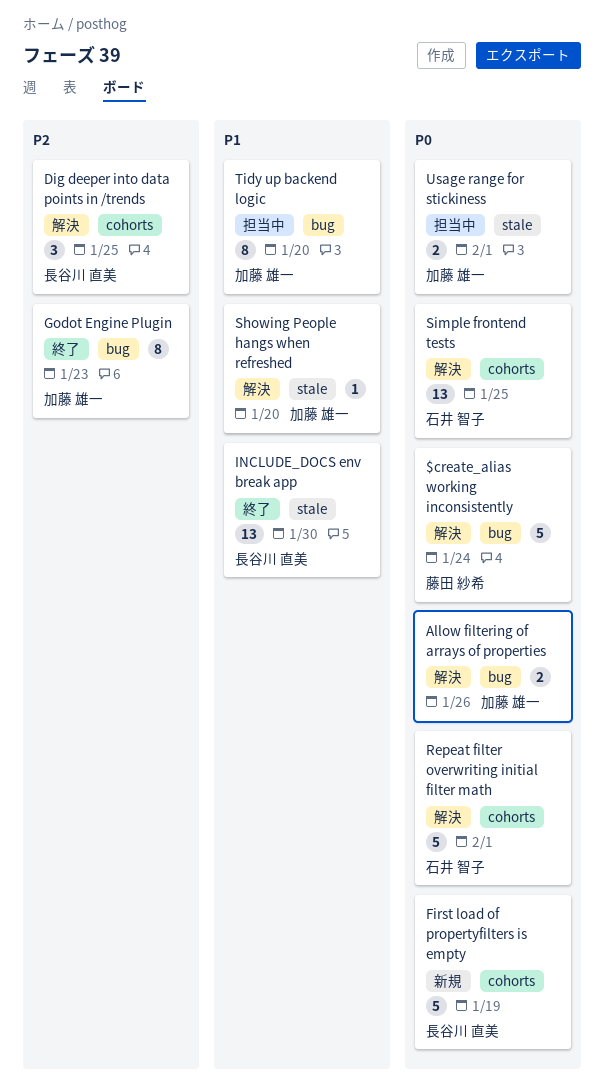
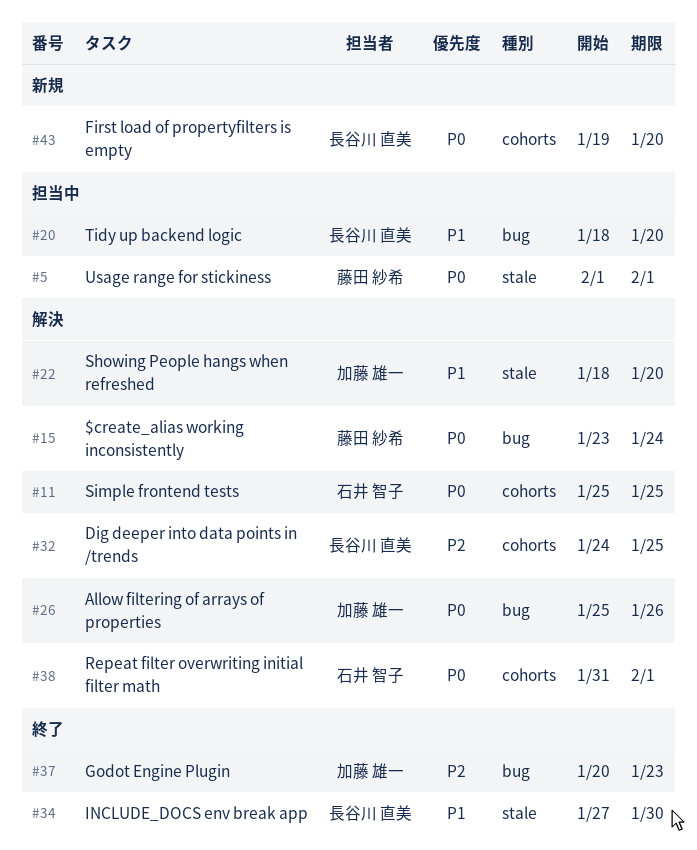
First load of propertyfilters is empty, due: Jan 19 -> Jan 20
Tidy up backend logic, owner: 加藤 雄一 -> 長谷川 直美
Usage range for stickiness, owner: 加藤 雄一 -> 藤田 紗希

